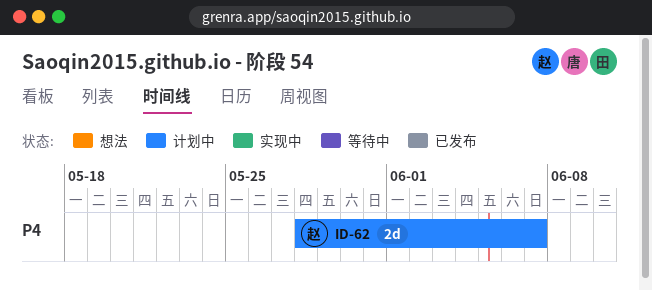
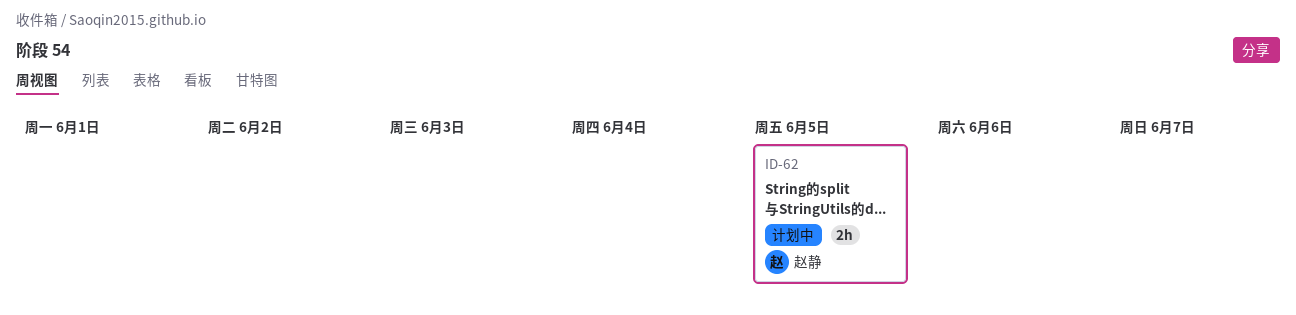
ID-62, estimate: 2d -> 2h
ID-62, due: Jun 7 -> Jun 5

